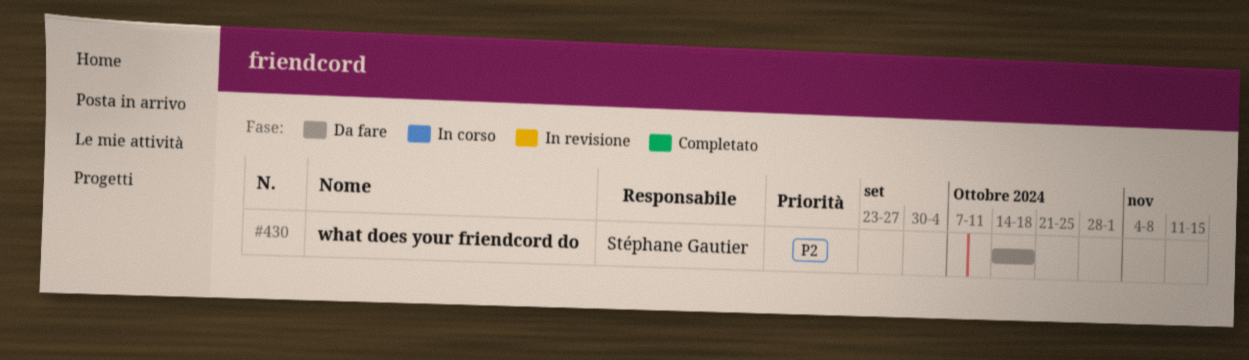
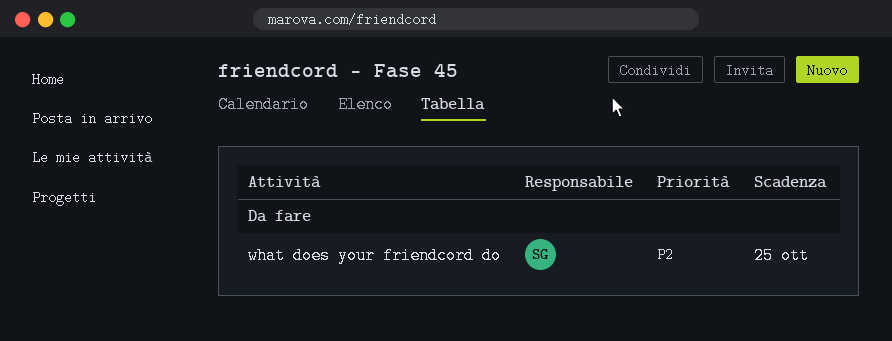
what does your friendcord do, due: Oct 18 -> Oct 25

